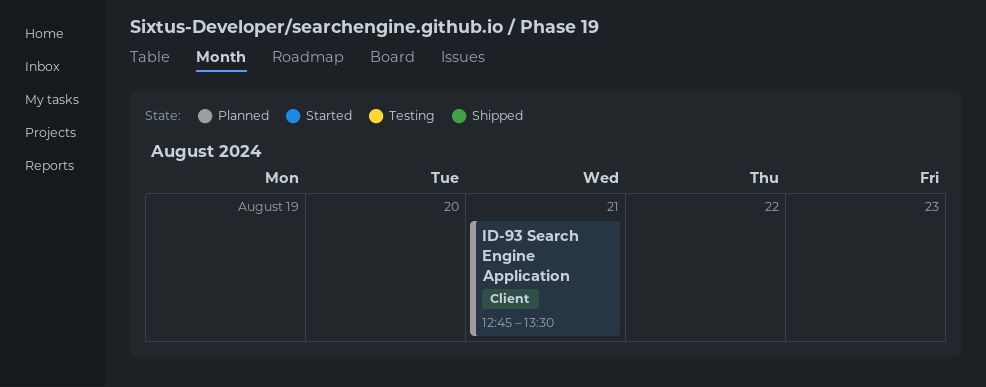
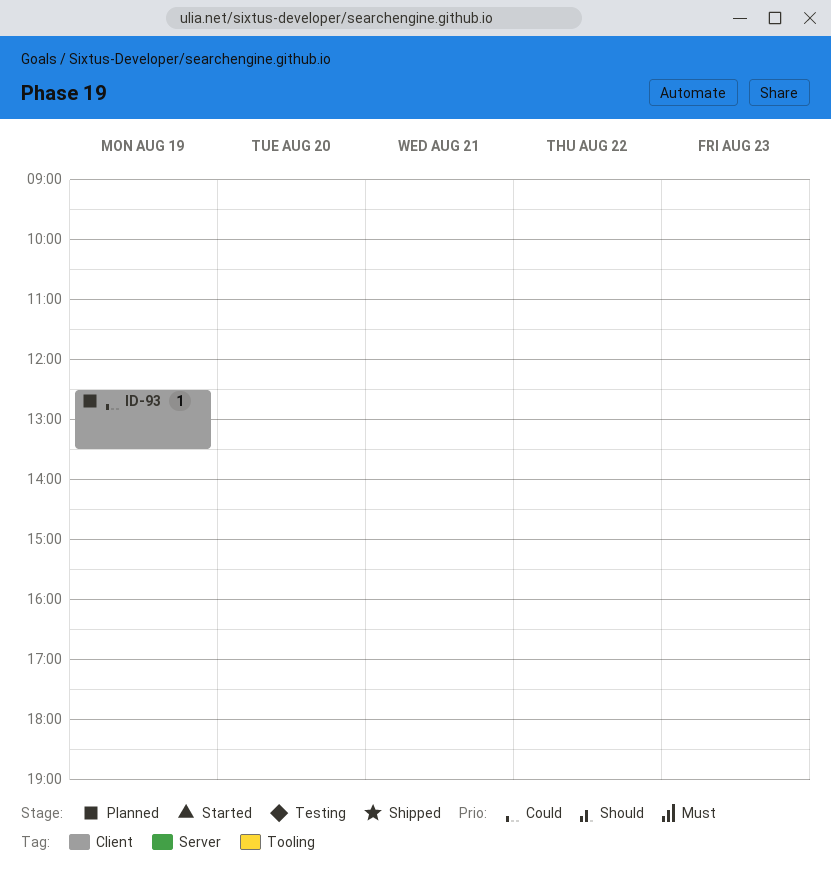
ID-93, day: Aug 21 -> Aug 19
ID-93, begins: 12:45 -> 12:30

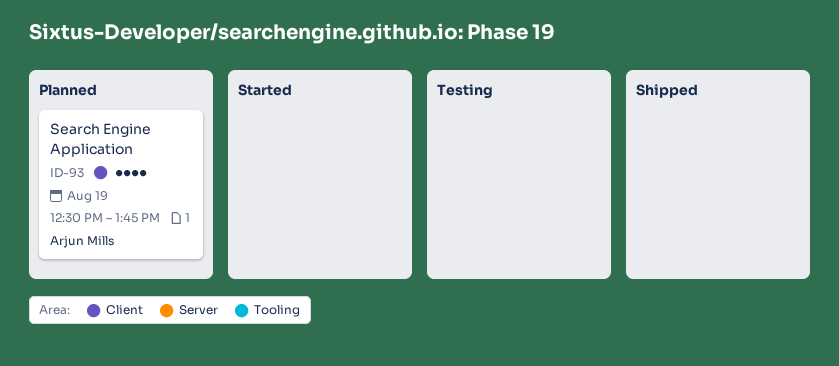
ID-93, estimate: 1 -> 4
ID-93, ends: 13:30 -> 13:45

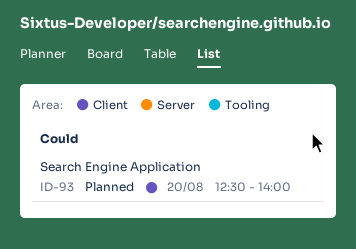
ID-93, day: Aug 19 -> Aug 20
ID-93, ends: 13:45 -> 14:00

